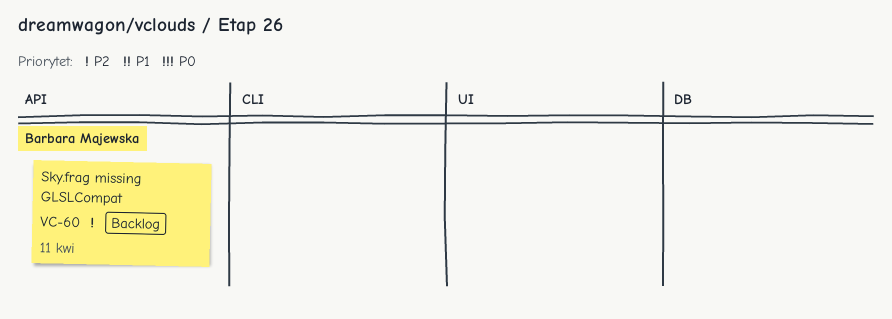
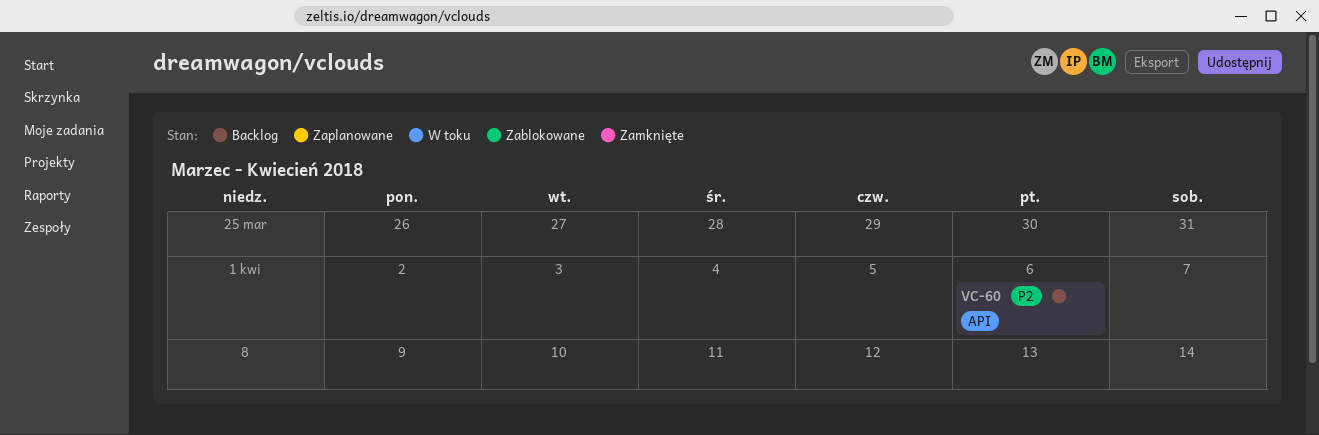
VC-60, due: Apr 11 -> Apr 6

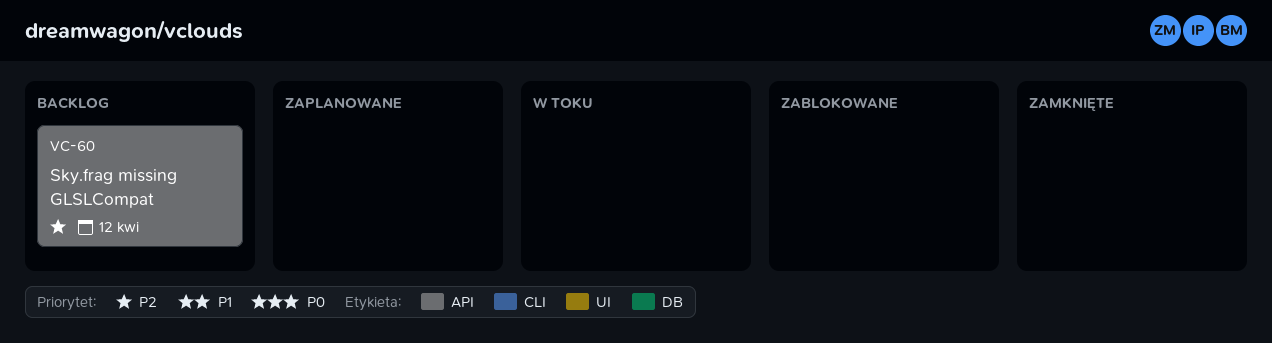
VC-60, due: Apr 6 -> Apr 12

